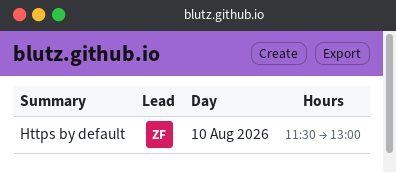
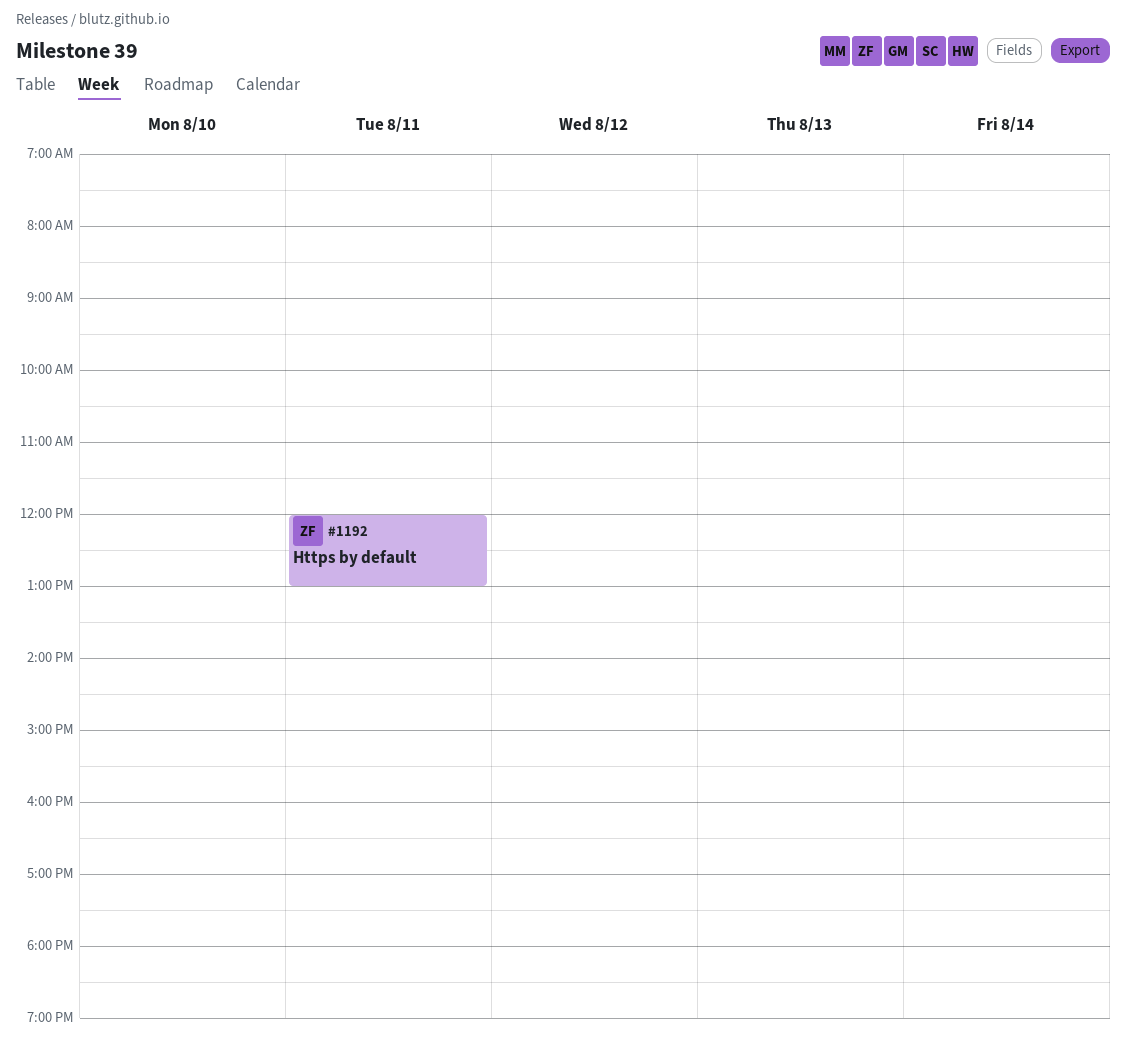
Https by default, day: Aug 10 -> Aug 11
Https by default, begins: 11:30 -> 12:00

